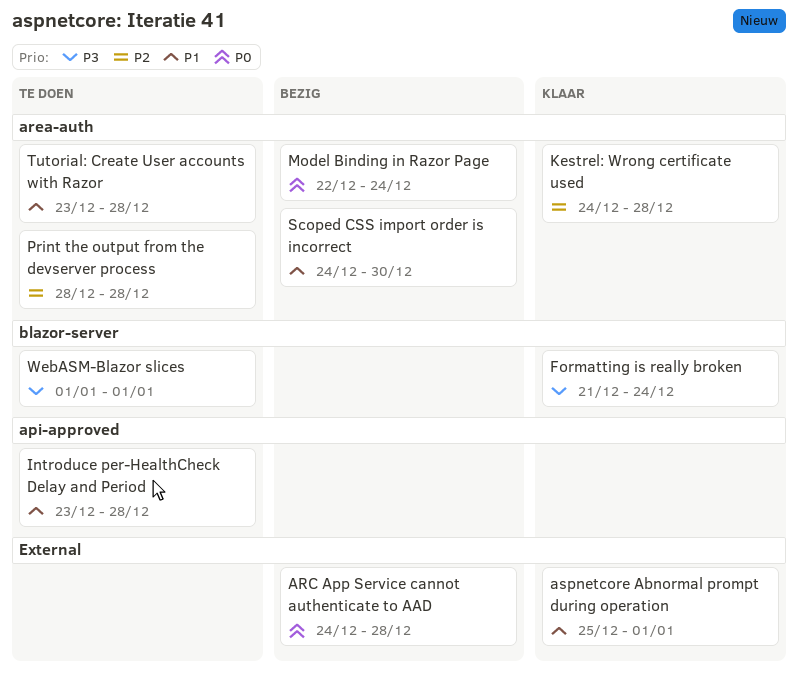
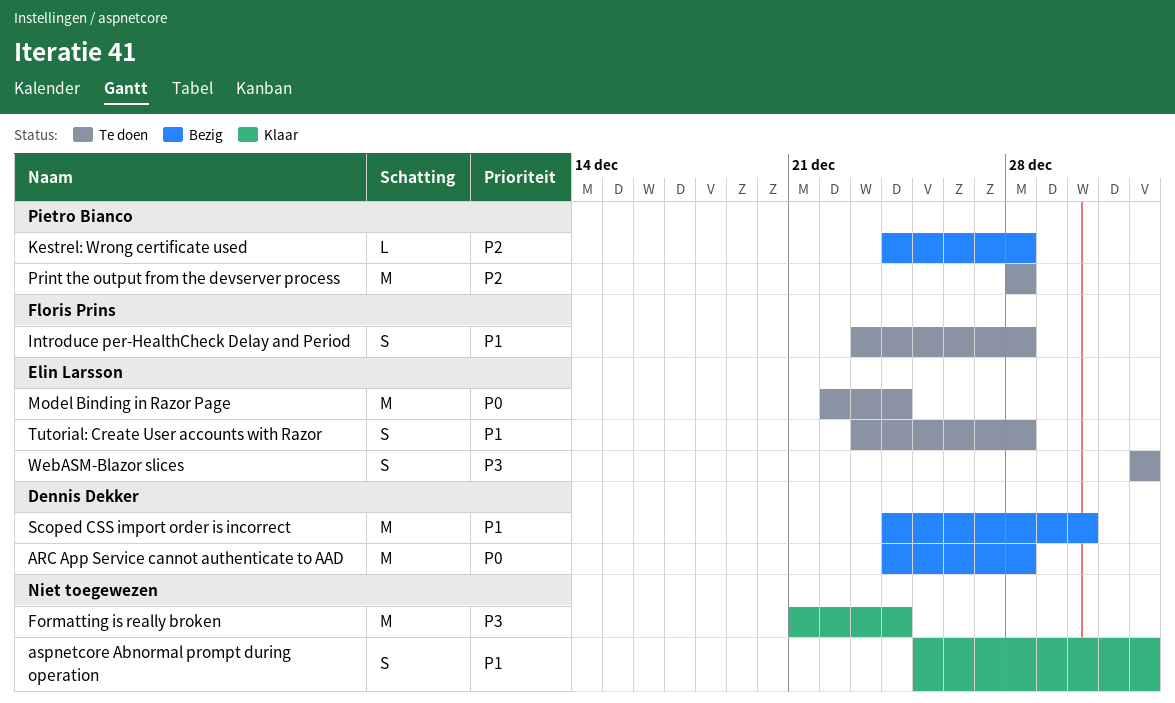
Kestrel: Wrong certificate used, status: Klaar -> Bezig
Model Binding in Razor Page, status: Bezig -> Te doen

